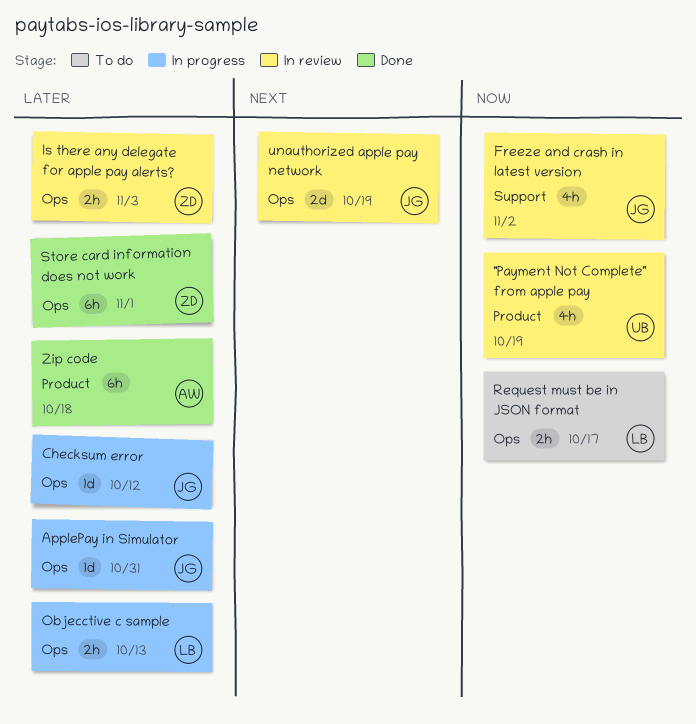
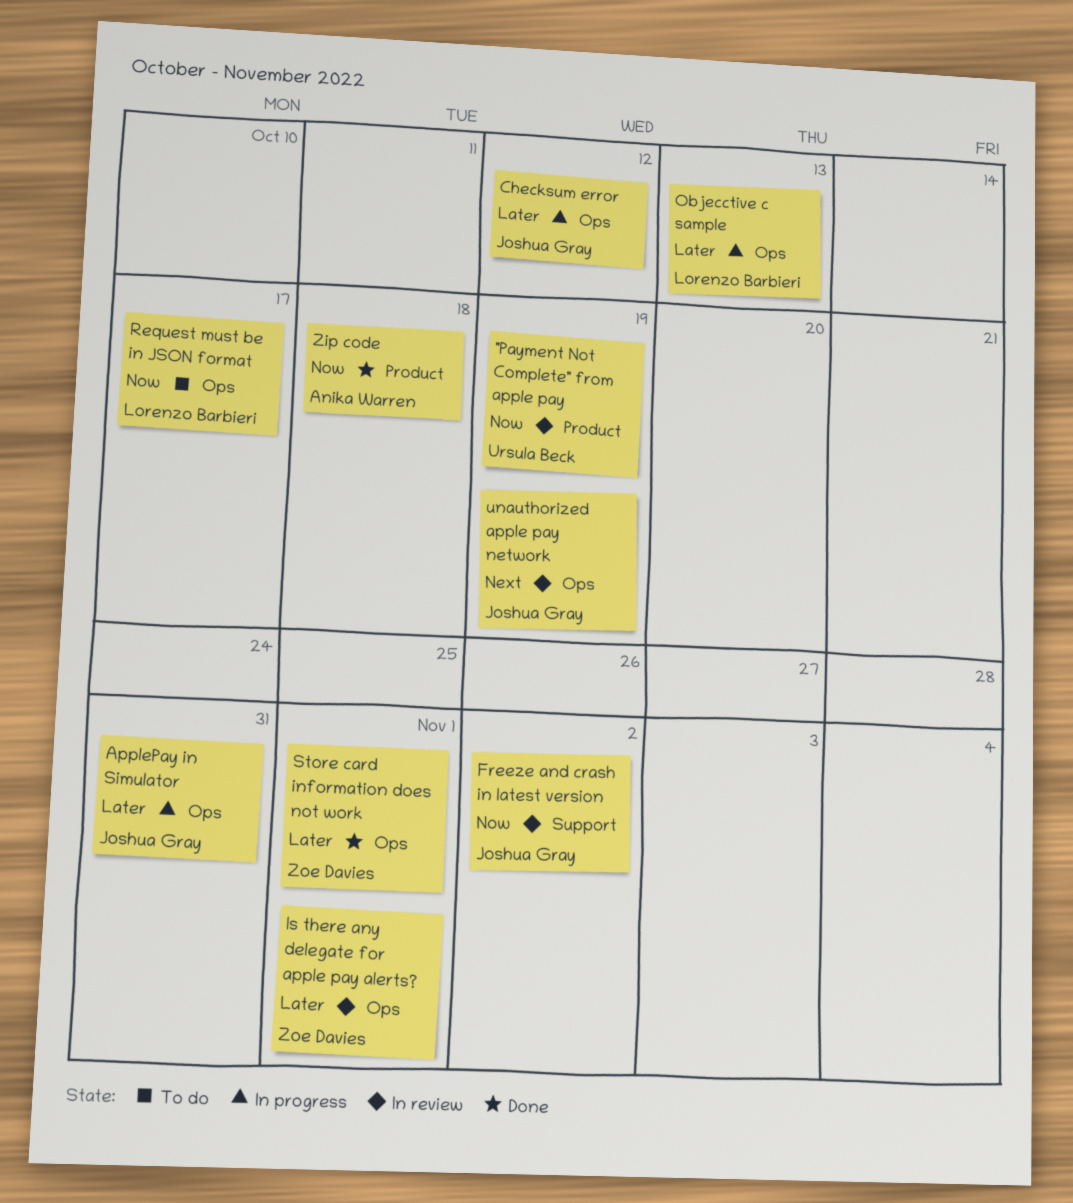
Is there any delegate for apple pay alerts?, due: Nov 3 -> Nov 1
Zip code, priority: Later -> Now

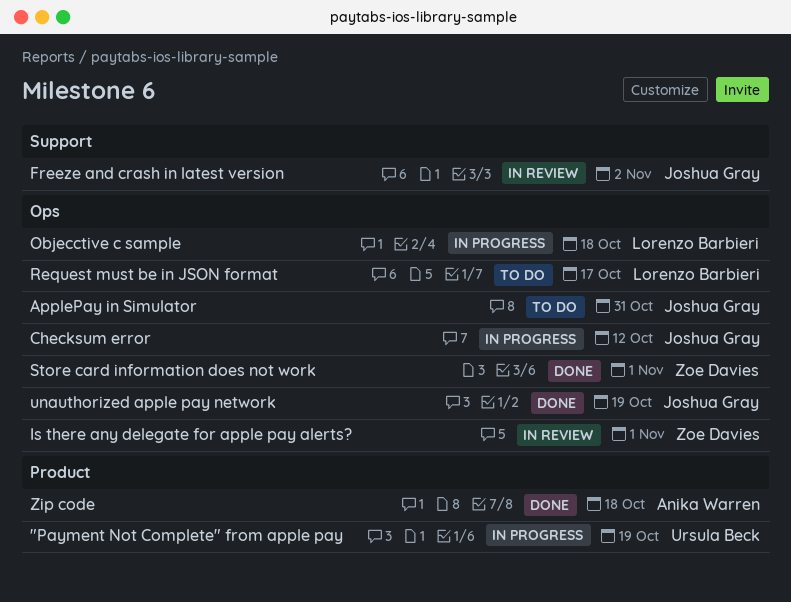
"Payment Not Complete" from apple pay, status: In review -> In progress
ApplePay in Simulator, status: In progress -> To do
Objecctive c sample, due: Oct 13 -> Oct 18
unauthorized apple pay network, status: In review -> Done

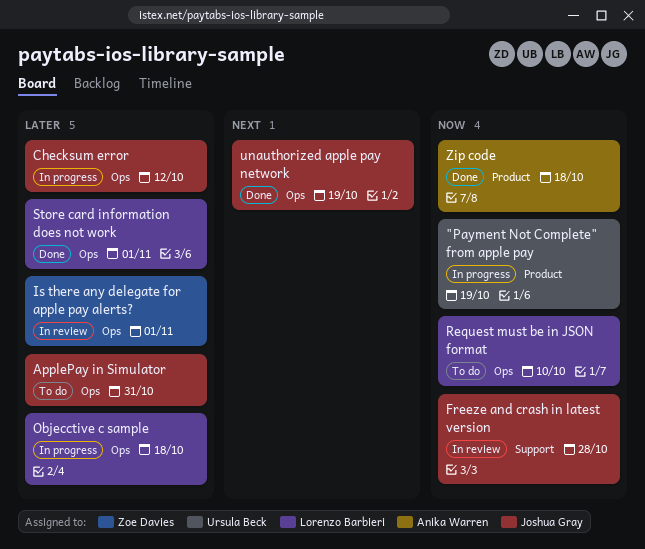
Freeze and crash in latest version, due: Nov 2 -> Oct 28
Request must be in JSON format, due: Oct 17 -> Oct 10
Store card information does not work, owner: Zoe Davies -> Lorenzo Barbieri

